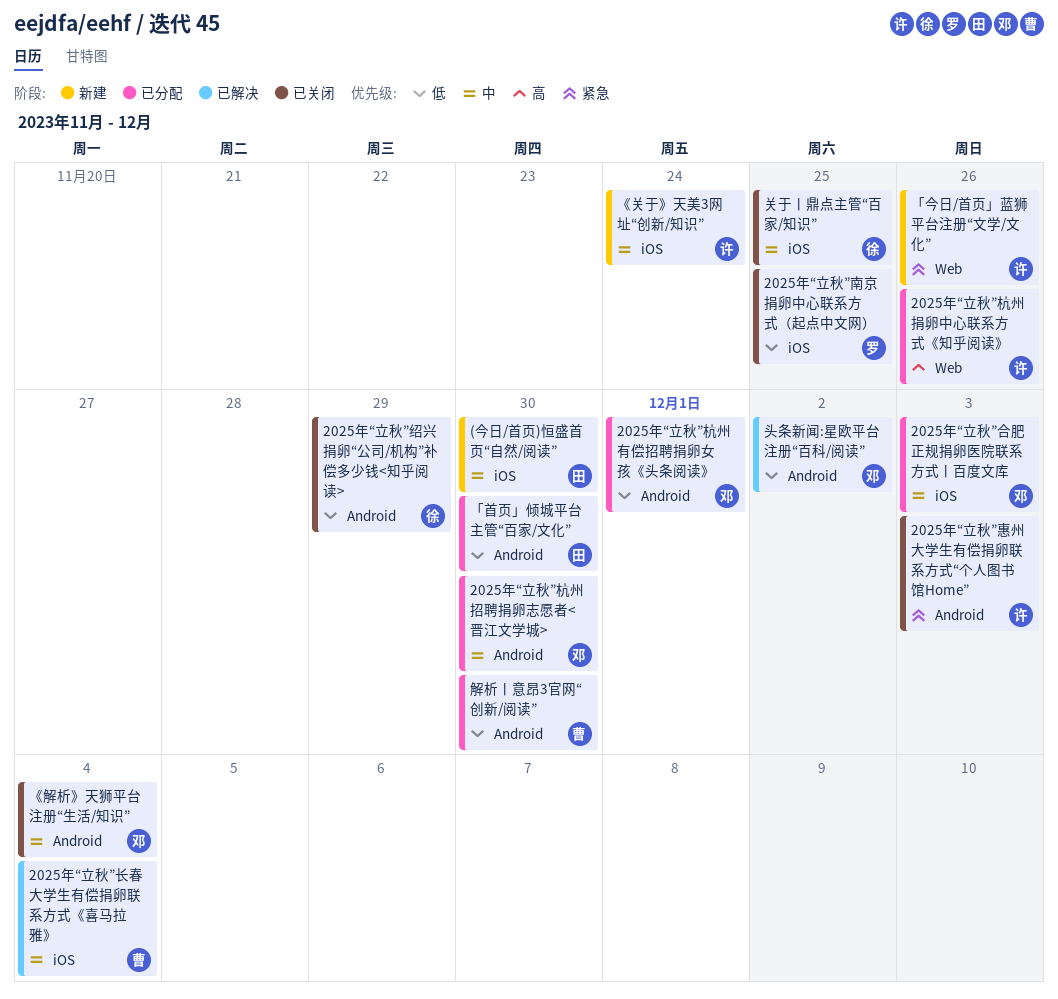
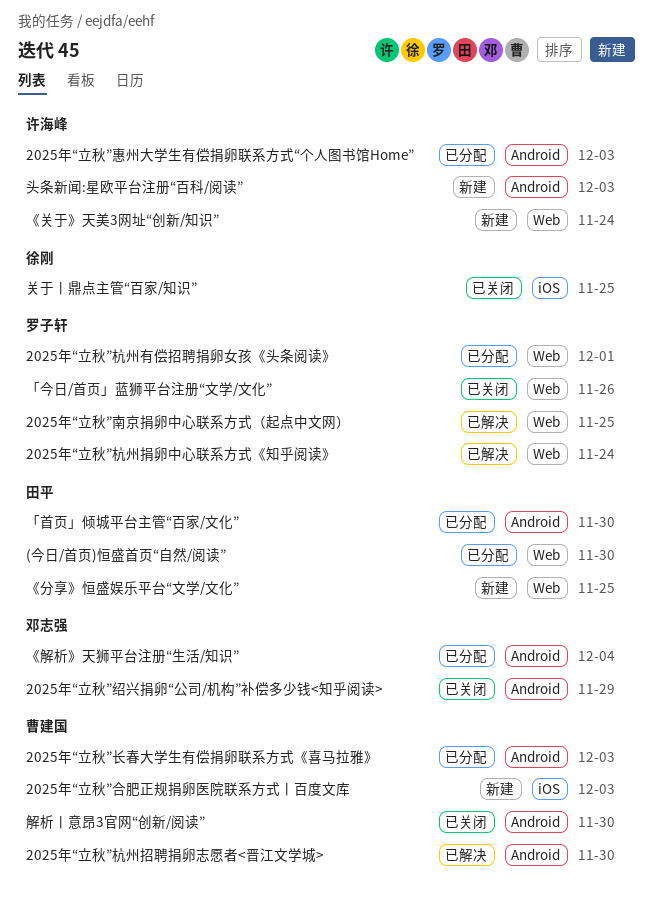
(今日/首页)恒盛首页“自然/阅读”, status: 新建 -> 已分配
(今日/首页)恒盛首页“自然/阅读”, label: iOS -> Web
2025年“立秋”南京捐卵中心联系方式（起点中文网）, status: 已关闭 -> 已解决
2025年“立秋”南京捐卵中心联系方式（起点中文网）, label: iOS -> Web
2025年“立秋”合肥正规捐卵医院联系方式丨百度文库, status: 已分配 -> 新建
2025年“立秋”合肥正规捐卵医院联系方式丨百度文库, owner: 邓志强 -> 曹建国
2025年“立秋”惠州大学生有偿捐卵联系方式“个人图书馆Home”, status: 已关闭 -> 已分配
2025年“立秋”杭州招聘捐卵志愿者<晋江文学城>, status: 已分配 -> 已解决
2025年“立秋”杭州招聘捐卵志愿者<晋江文学城>, owner: 邓志强 -> 曹建国
2025年“立秋”杭州捐卵中心联系方式《知乎阅读》, status: 已分配 -> 已解决
2025年“立秋”杭州捐卵中心联系方式《知乎阅读》, owner: 许海峰 -> 罗子轩
2025年“立秋”杭州捐卵中心联系方式《知乎阅读》, due: Nov 26 -> Nov 24
2025年“立秋”杭州有偿招聘捐卵女孩《头条阅读》, owner: 邓志强 -> 罗子轩
2025年“立秋”杭州有偿招聘捐卵女孩《头条阅读》, label: Android -> Web
2025年“立秋”绍兴捐卵“公司/机构”补偿多少钱<知乎阅读>, owner: 徐刚 -> 邓志强
2025年“立秋”长春大学生有偿捐卵联系方式《喜马拉雅》, status: 已解决 -> 已分配
2025年“立秋”长春大学生有偿捐卵联系方式《喜马拉雅》, label: iOS -> Android
2025年“立秋”长春大学生有偿捐卵联系方式《喜马拉雅》, due: Dec 4 -> Dec 3
《关于》天美3网址“创新/知识”, label: iOS -> Web
《分享》恒盛娱乐平台“文学/文化”: none -> present
《解析》天狮平台注册“生活/知识”, status: 已关闭 -> 已分配
「今日/首页」蓝狮平台注册“文学/文化”, status: 新建 -> 已关闭
「今日/首页」蓝狮平台注册“文学/文化”, owner: 许海峰 -> 罗子轩
头条新闻:星欧平台注册“百科/阅读”, status: 已解决 -> 新建
头条新闻:星欧平台注册“百科/阅读”, owner: 邓志强 -> 许海峰
头条新闻:星欧平台注册“百科/阅读”, due: Dec 2 -> Dec 3
解析丨意昂3官网“创新/阅读”, status: 已分配 -> 已关闭

